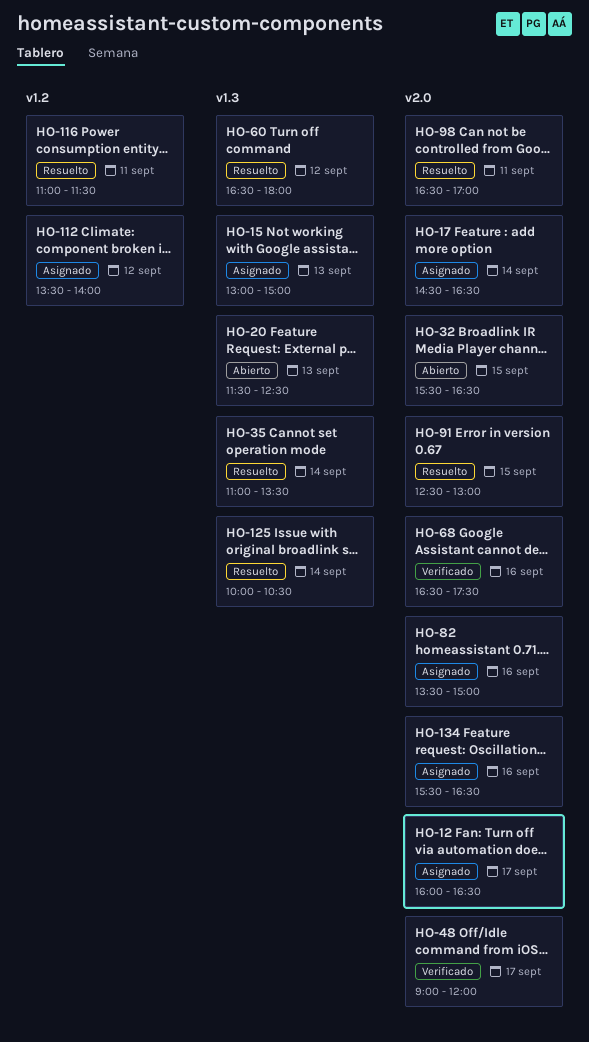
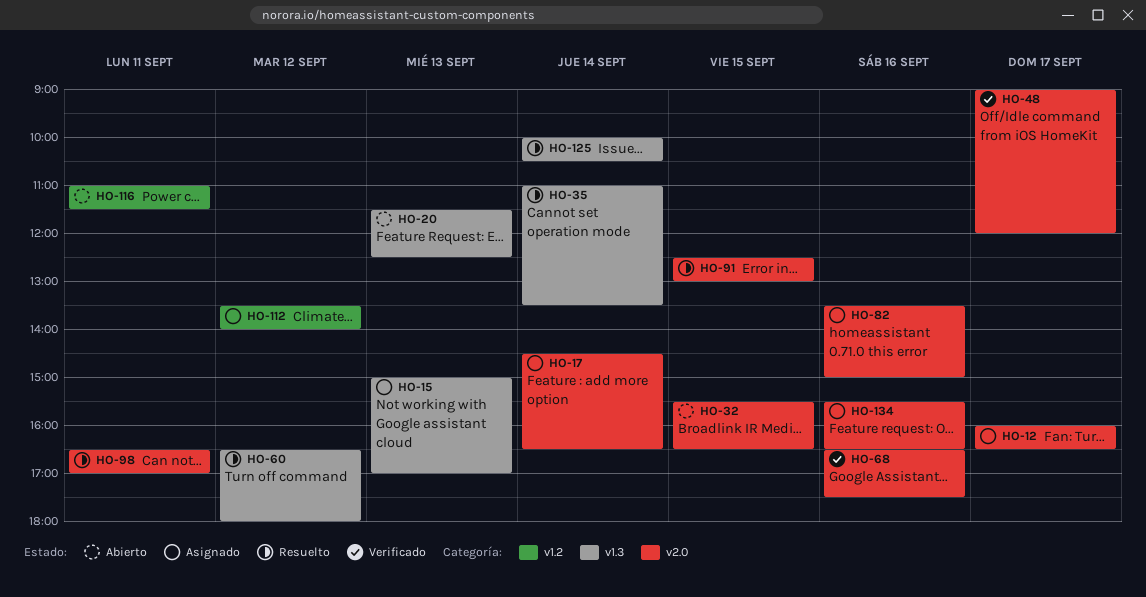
HO-15, begins: 13:00 -> 15:00
HO-15, ends: 15:00 -> 17:00
HO-116, status: Resuelto -> Abierto

